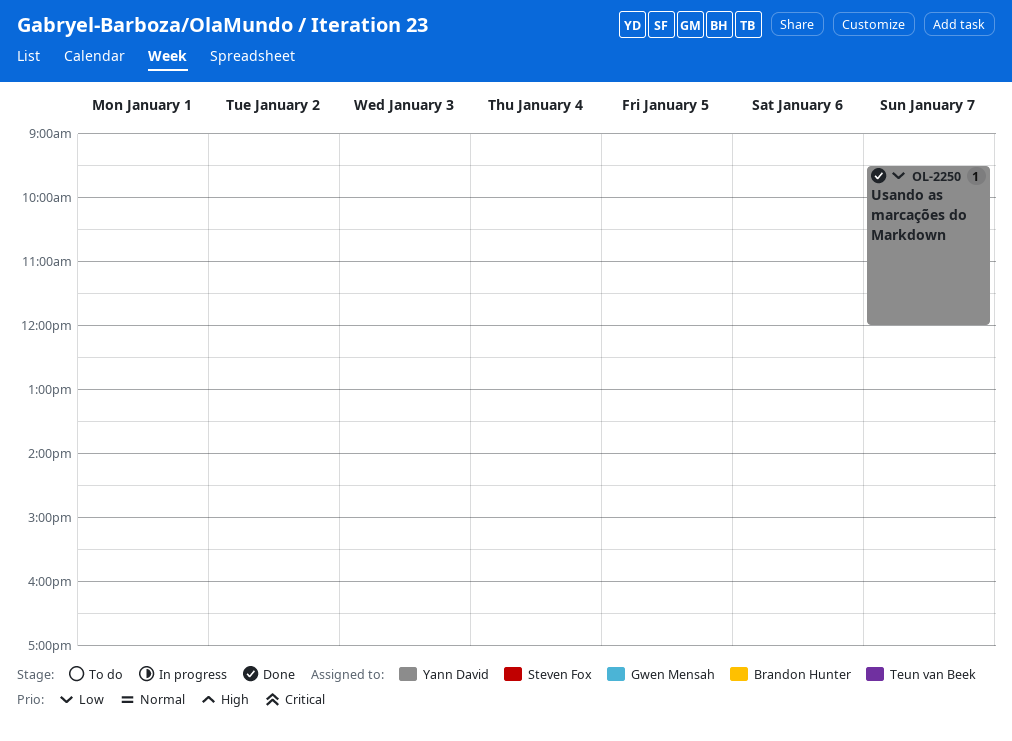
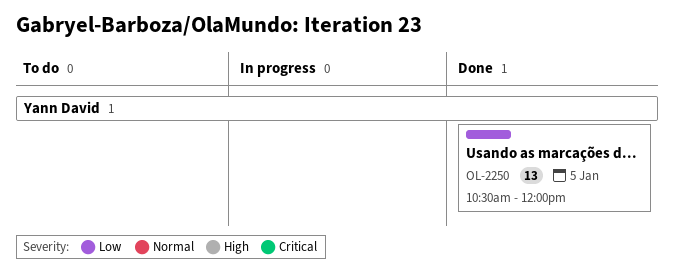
OL-2250, estimate: 1 -> 13
OL-2250, day: Jan 7 -> Jan 5
OL-2250, begins: 09:30 -> 10:30

